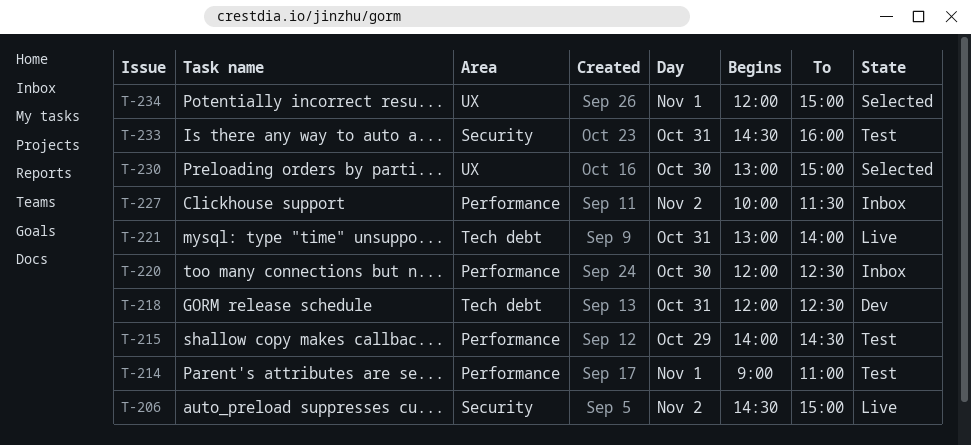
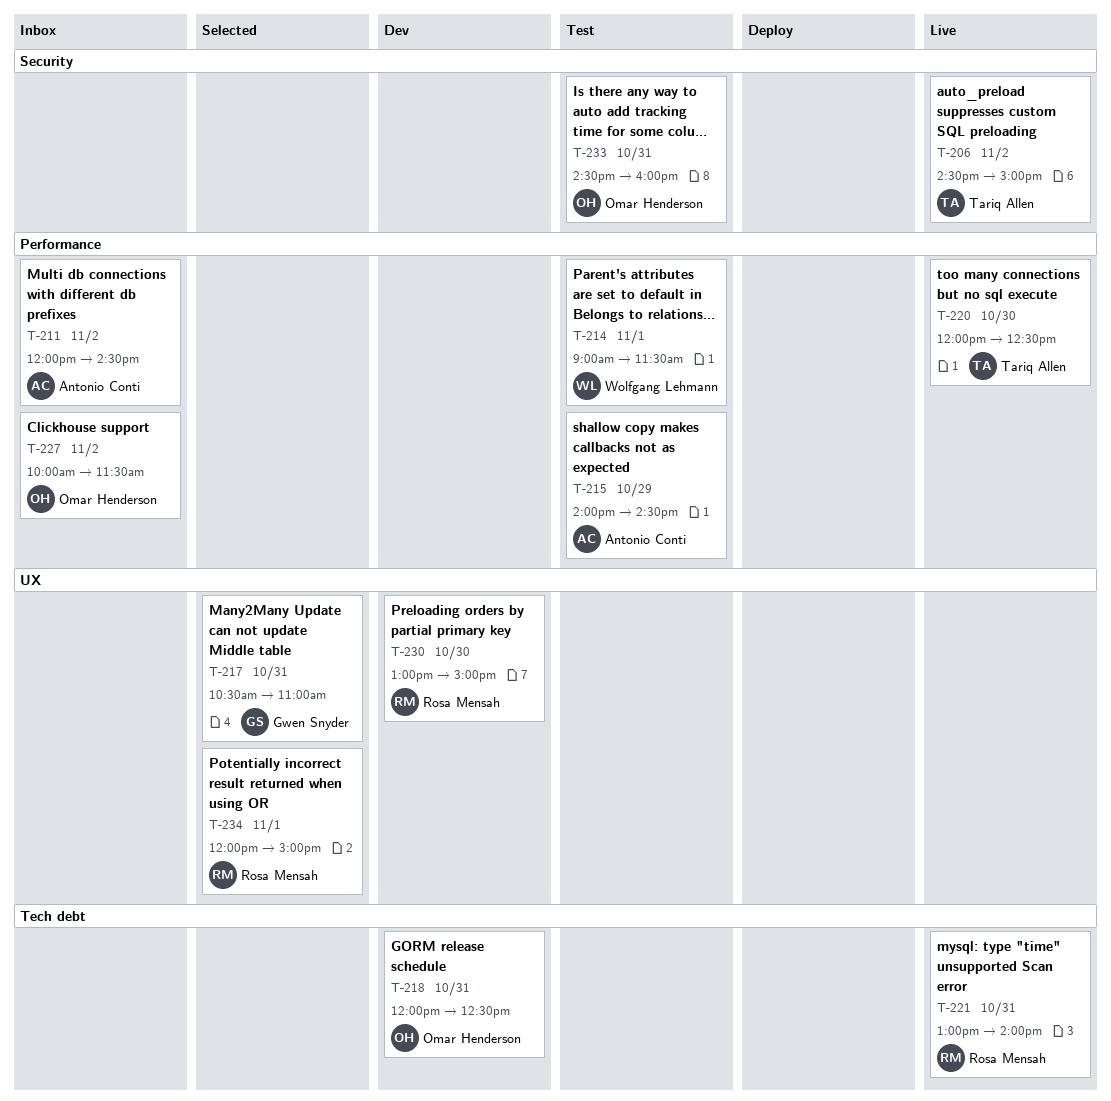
T-211: none -> present
T-214, ends: 11:00 -> 11:30
T-217: none -> present
T-220, status: Inbox -> Live
T-230, status: Selected -> Dev

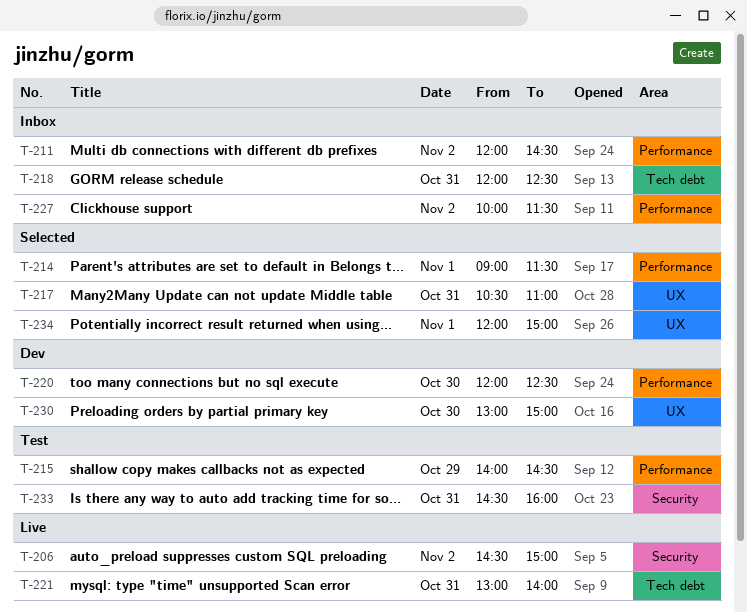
T-214, status: Test -> Selected
T-218, status: Dev -> Inbox
T-220, status: Live -> Dev

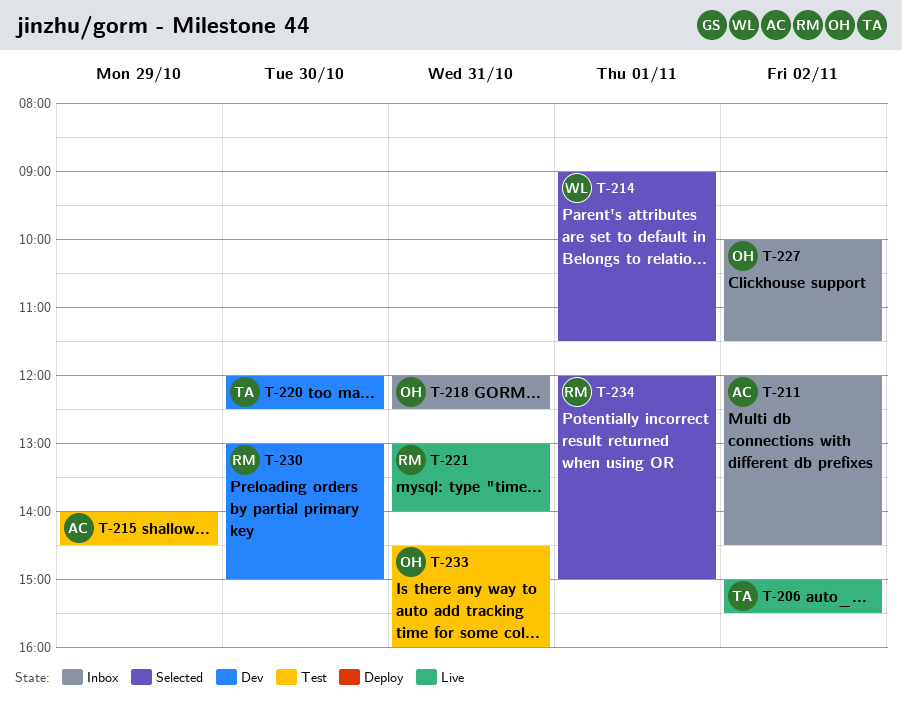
T-206, begins: 14:30 -> 15:00
T-206, ends: 15:00 -> 15:30
T-217: present -> none

